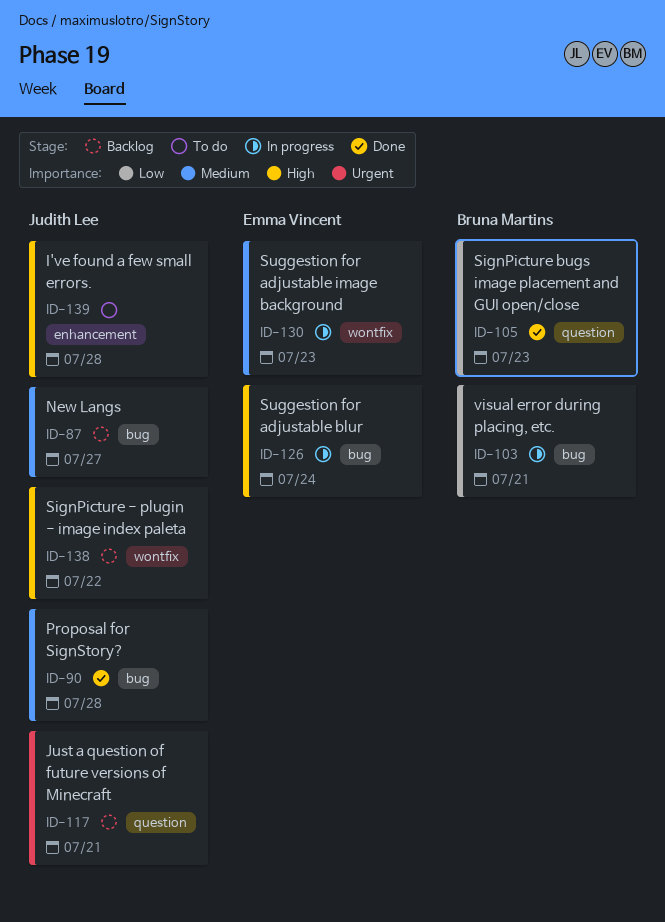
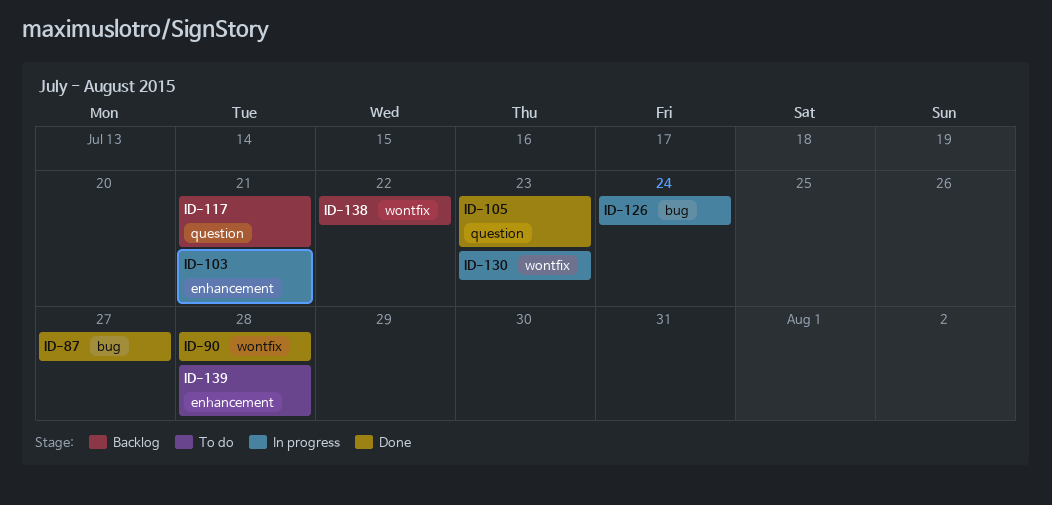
ID-87, status: Backlog -> Done
ID-90, label: bug -> wontfix
ID-103, label: bug -> enhancement

